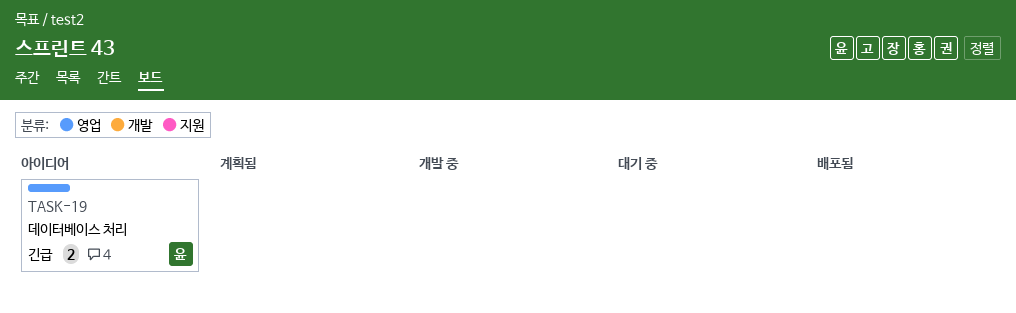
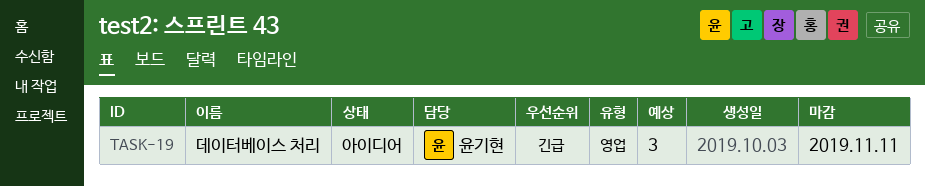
TASK-19, estimate: 2 -> 3

